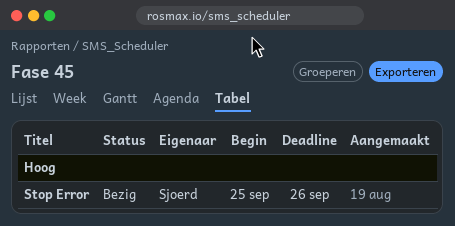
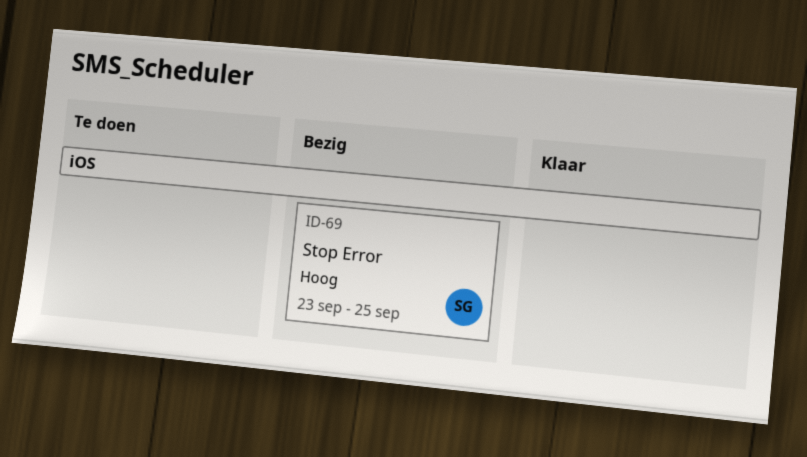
Stop Error, start: Sep 25 -> Sep 23
Stop Error, due: Sep 26 -> Sep 25

